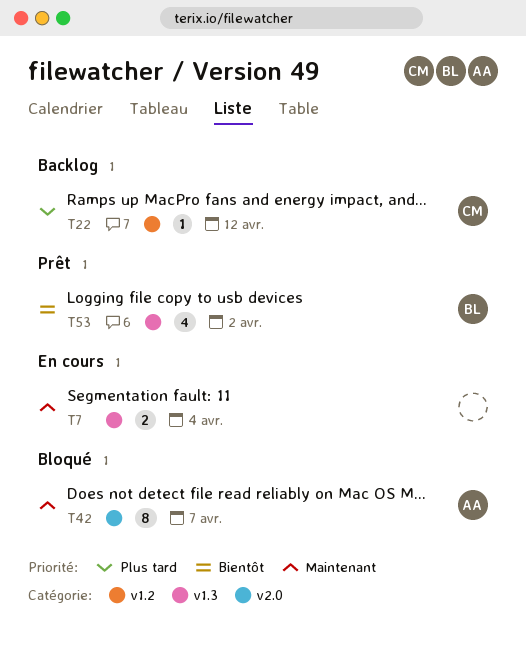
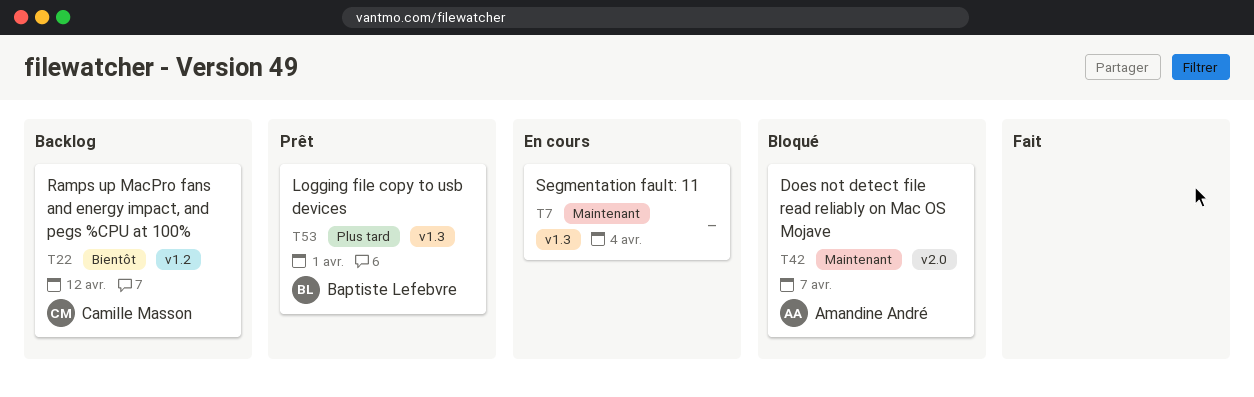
T22, priority: Plus tard -> Bientôt
T53, priority: Bientôt -> Plus tard
T53, due: Apr 2 -> Apr 1

